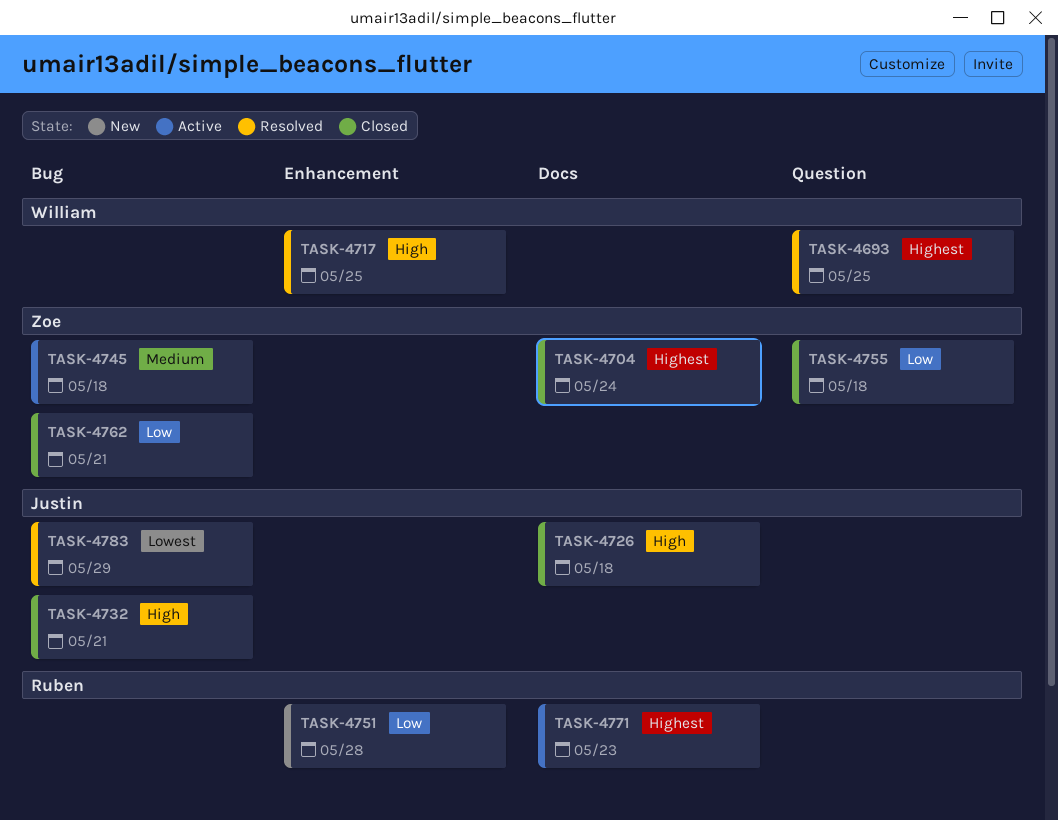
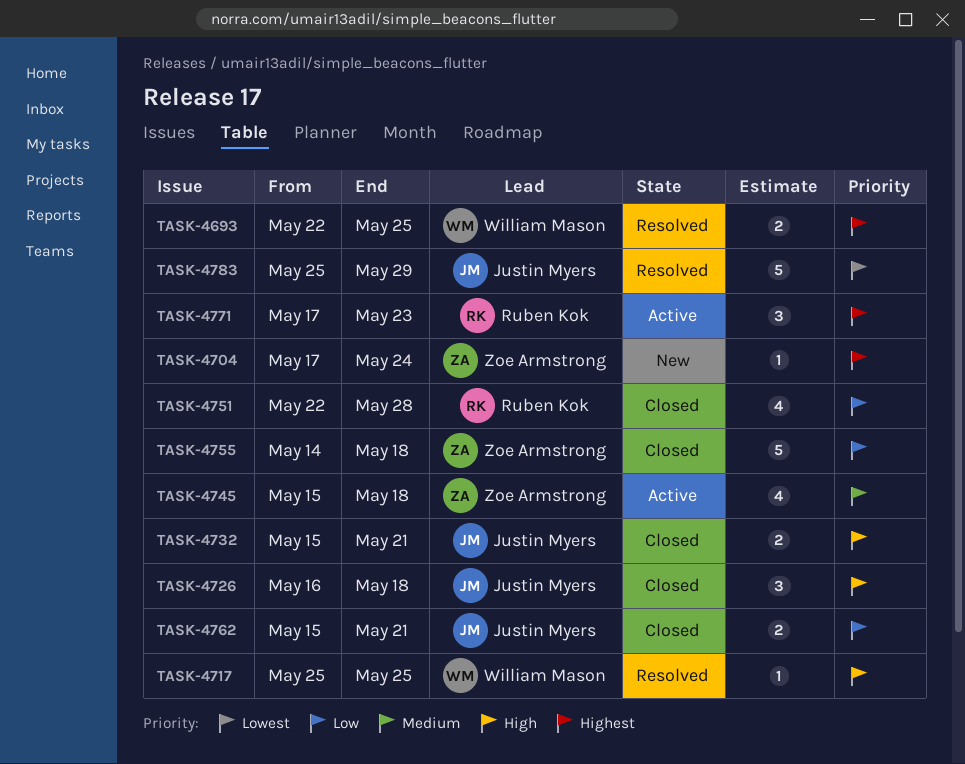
TASK-4704, status: Closed -> New
TASK-4751, status: New -> Closed
TASK-4762, owner: Zoe Armstrong -> Justin Myers

